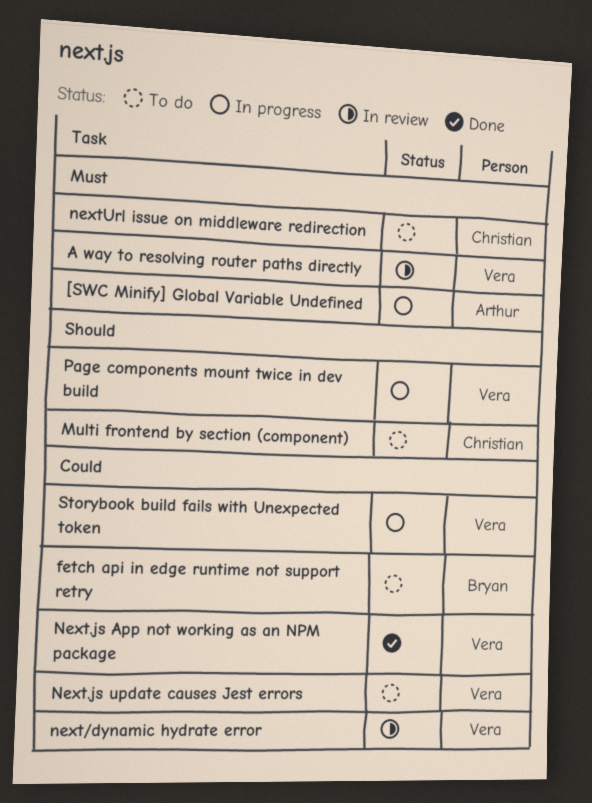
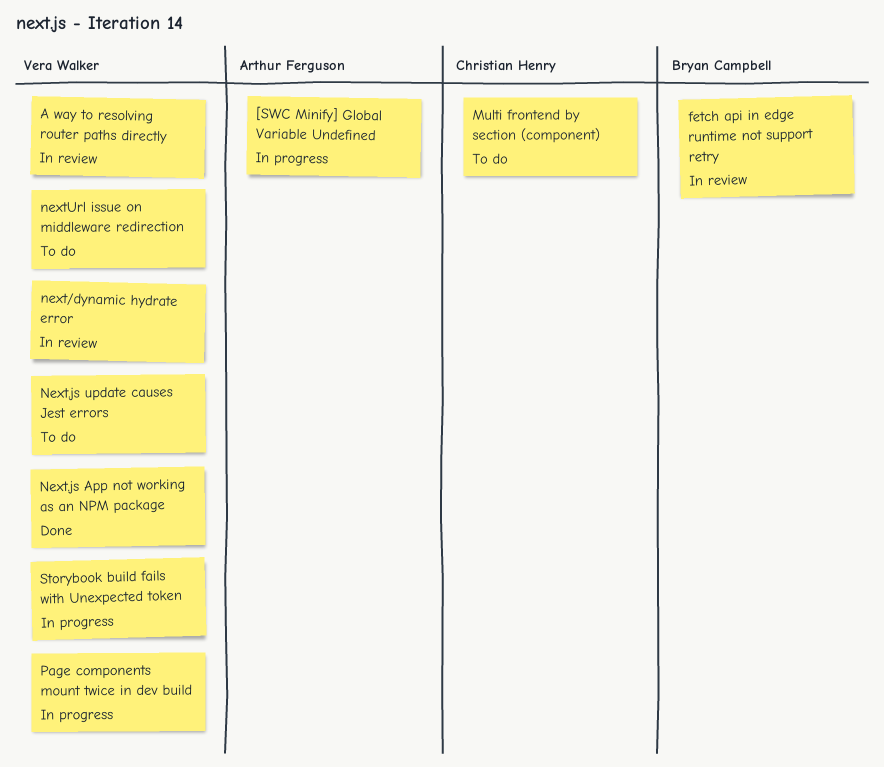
fetch api in edge runtime not support retry, status: To do -> In review
nextUrl issue on middleware redirection, owner: Christian Henry -> Vera Walker

